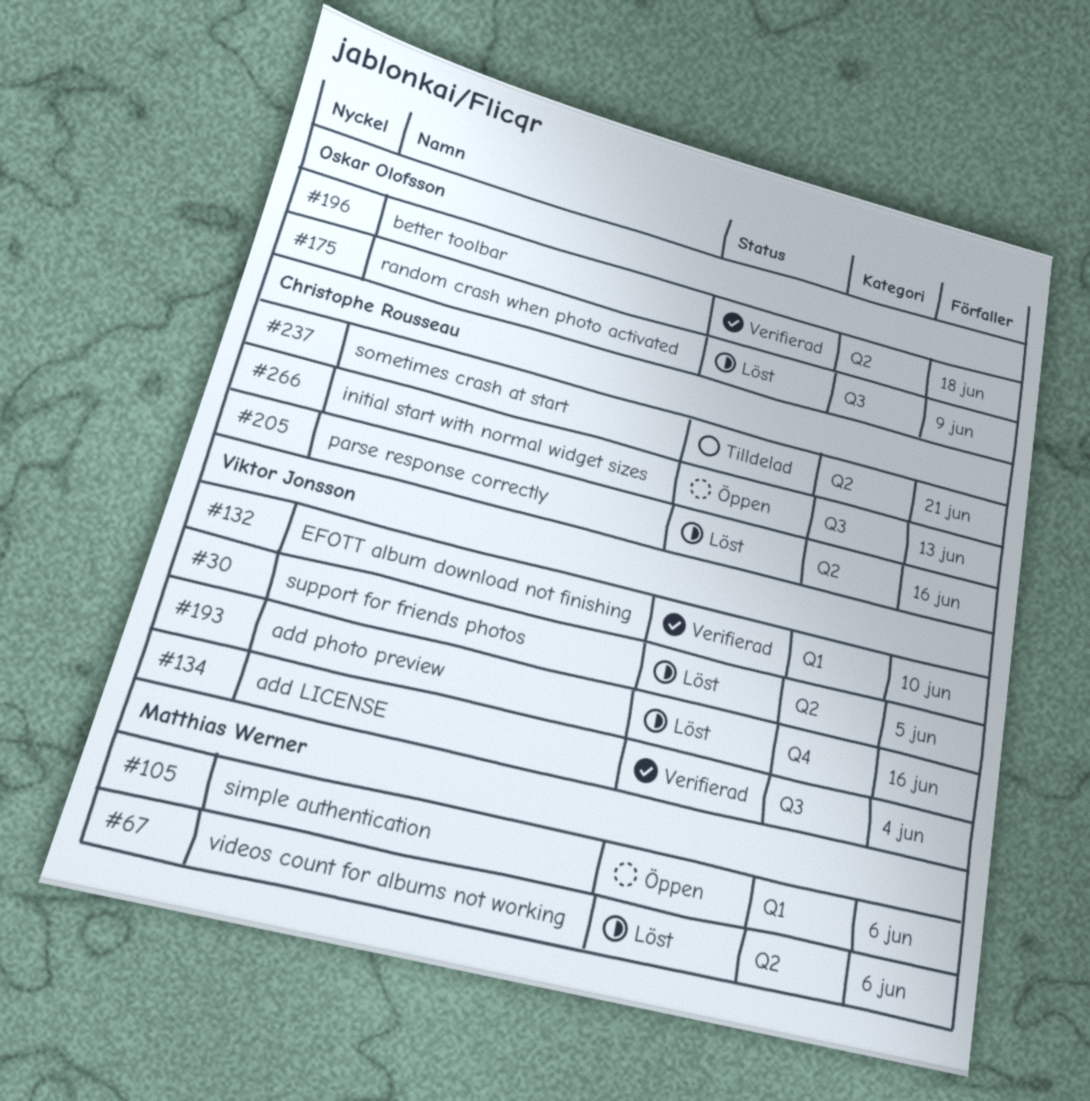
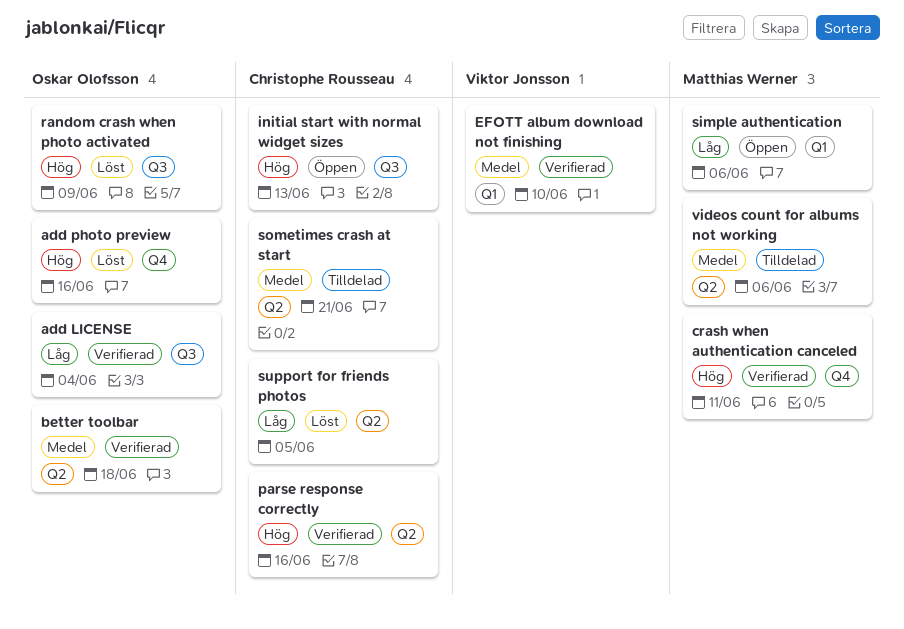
add LICENSE, owner: Viktor Jonsson -> Oskar Olofsson
add photo preview, owner: Viktor Jonsson -> Oskar Olofsson
crash when authentication canceled: none -> present
parse response correctly, status: Löst -> Verifierad
support for friends photos, owner: Viktor Jonsson -> Christophe Rousseau
videos count for albums not working, status: Löst -> Tilldelad

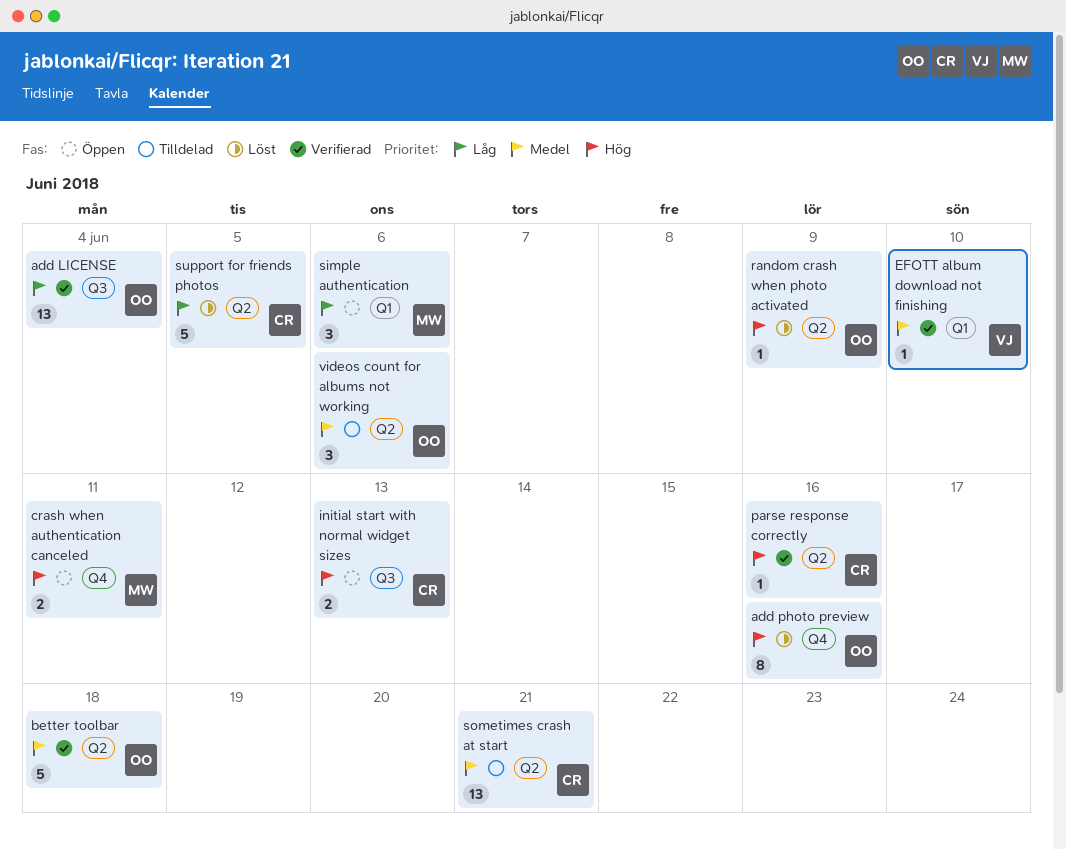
crash when authentication canceled, status: Verifierad -> Öppen
random crash when photo activated, label: Q3 -> Q2
videos count for albums not working, owner: Matthias Werner -> Oskar Olofsson

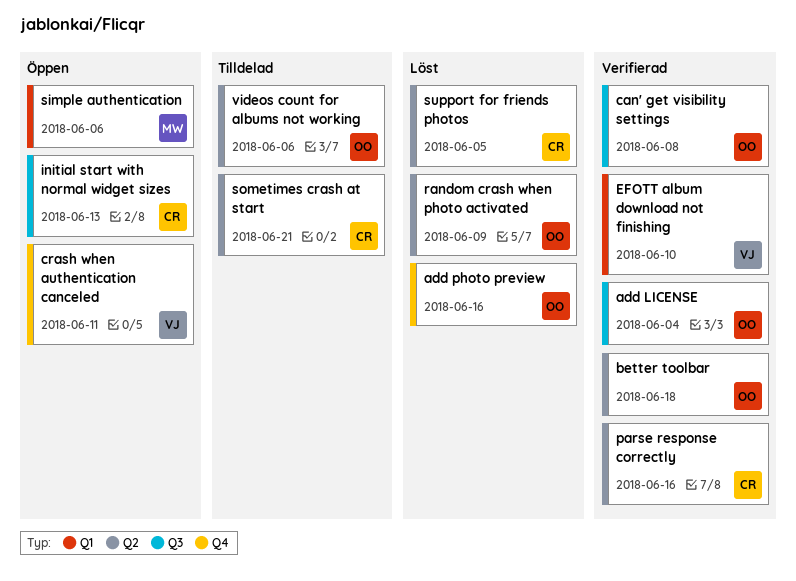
can' get visibility settings: none -> present
crash when authentication canceled, owner: MW -> VJ

